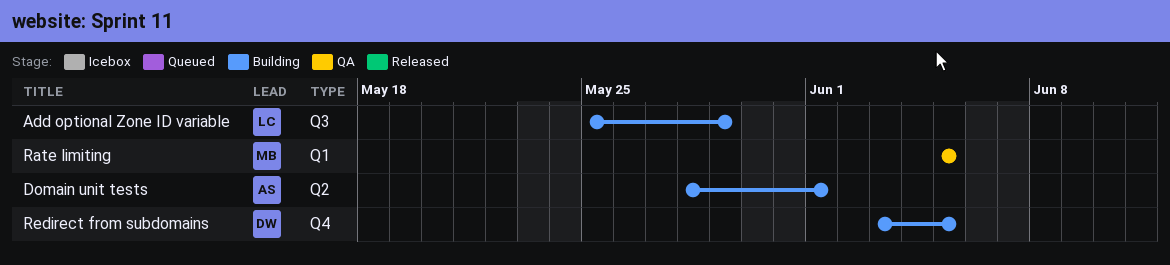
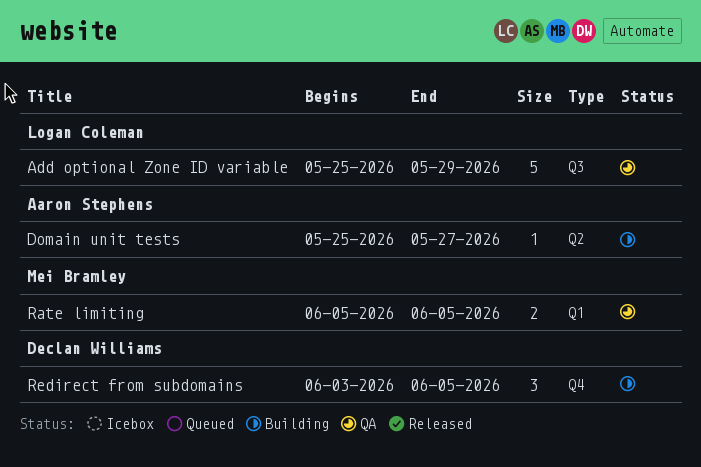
Add optional Zone ID variable, status: Building -> QA
Domain unit tests, start: May 28 -> May 25
Domain unit tests, due: Jun 1 -> May 27

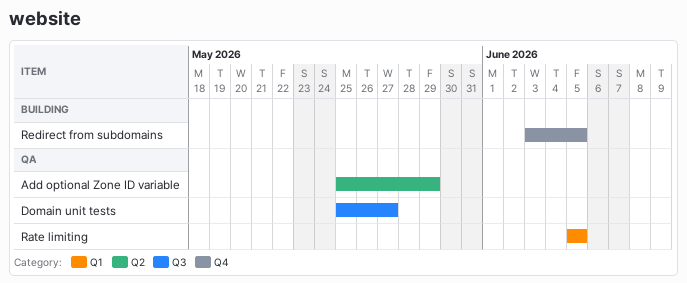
Add optional Zone ID variable, label: Q3 -> Q2
Domain unit tests, status: Building -> QA
Domain unit tests, label: Q2 -> Q3

